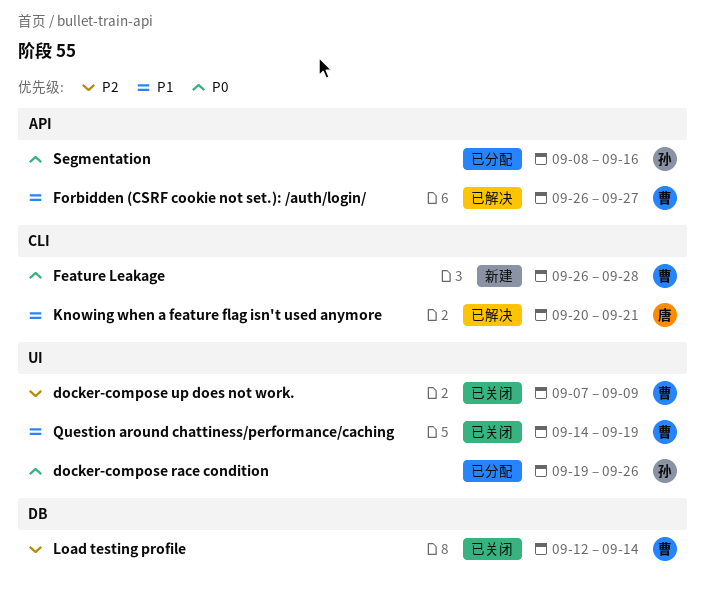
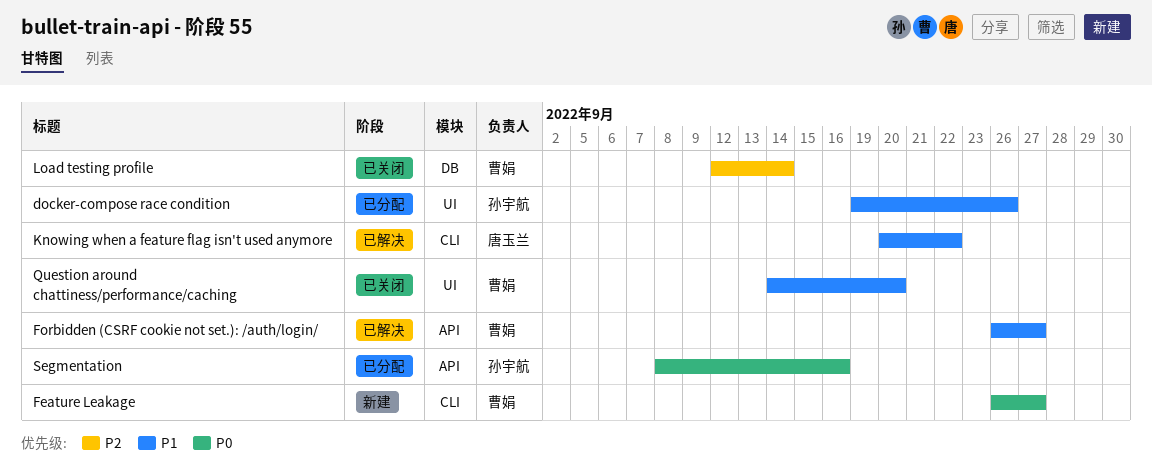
docker-compose race condition, priority: P0 -> P1
docker-compose up does not work.: present -> none
Feature Leakage, due: Sep 28 -> Sep 27
Knowing when a feature flag isn't used anymore, due: Sep 21 -> Sep 22
Question around chattiness/performance/caching, due: Sep 19 -> Sep 20

